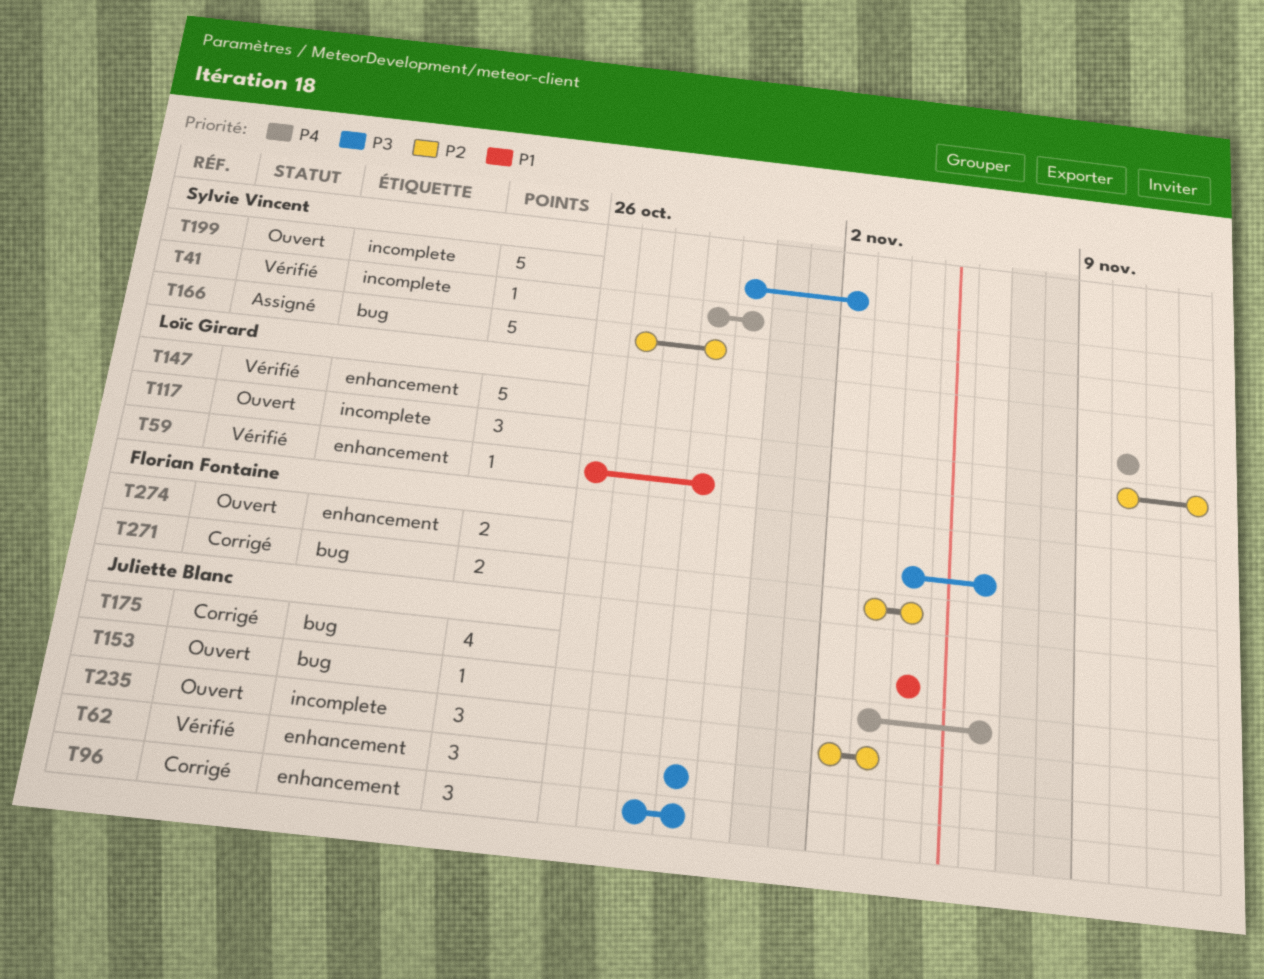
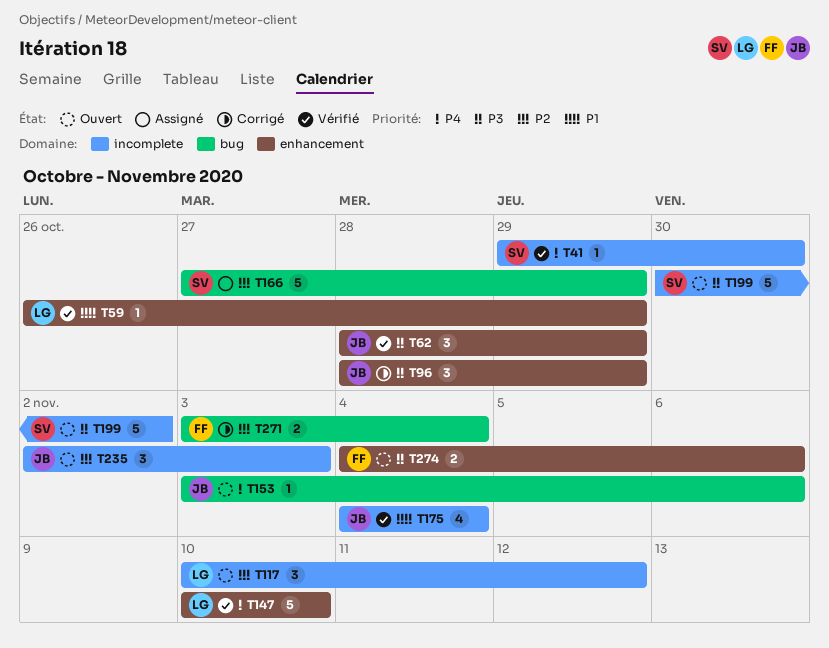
T62, start: Oct 29 -> Oct 28
T175, status: Corrigé -> Vérifié
T175, label: bug -> incomplete

